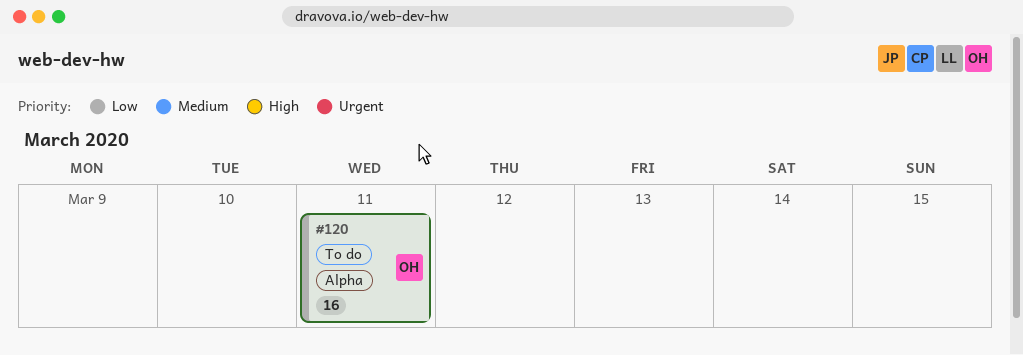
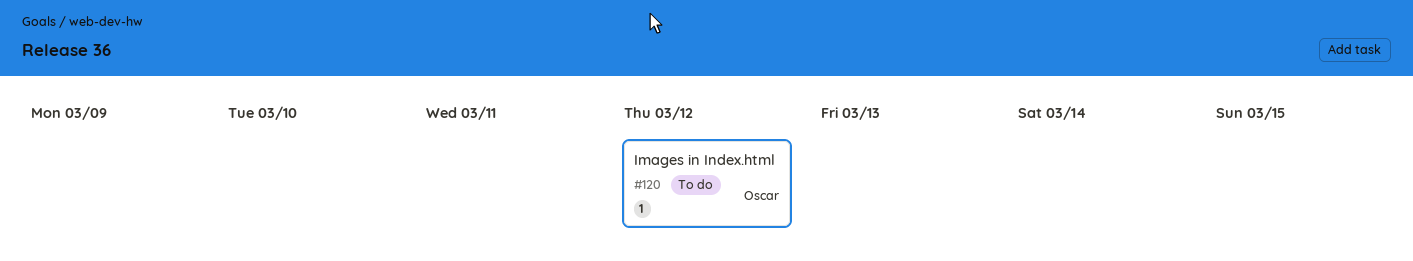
#120, estimate: 16 -> 1
#120, due: Mar 11 -> Mar 12

